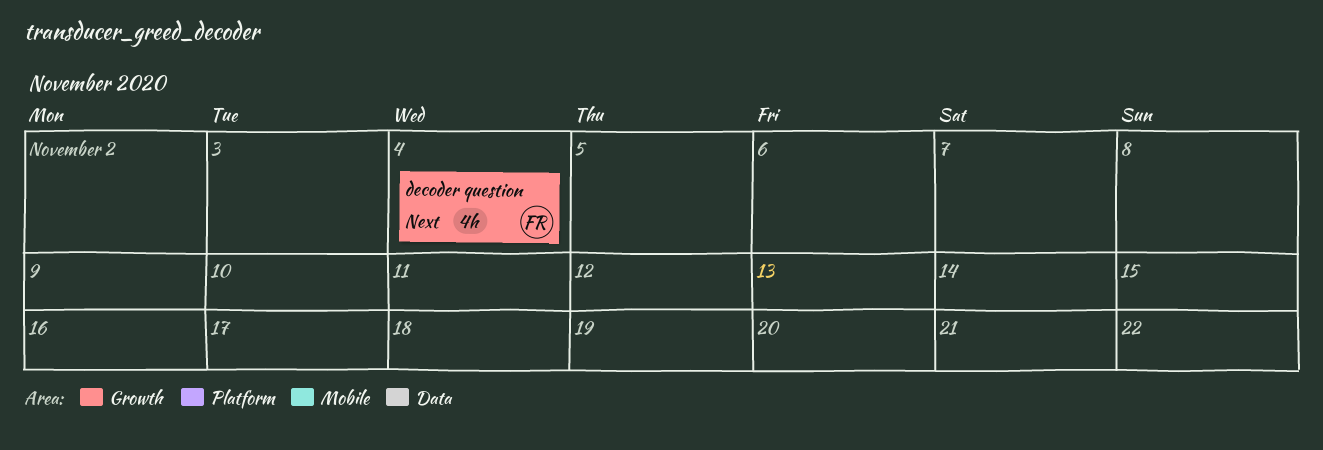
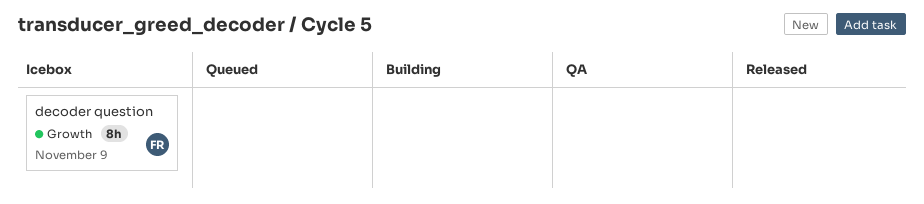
decoder question, estimate: 4h -> 8h
decoder question, due: Nov 4 -> Nov 9

